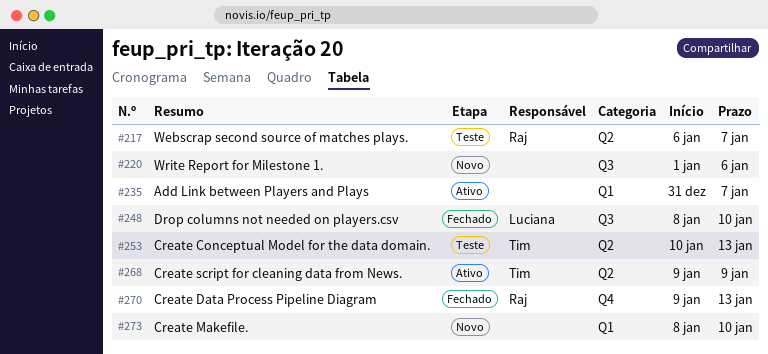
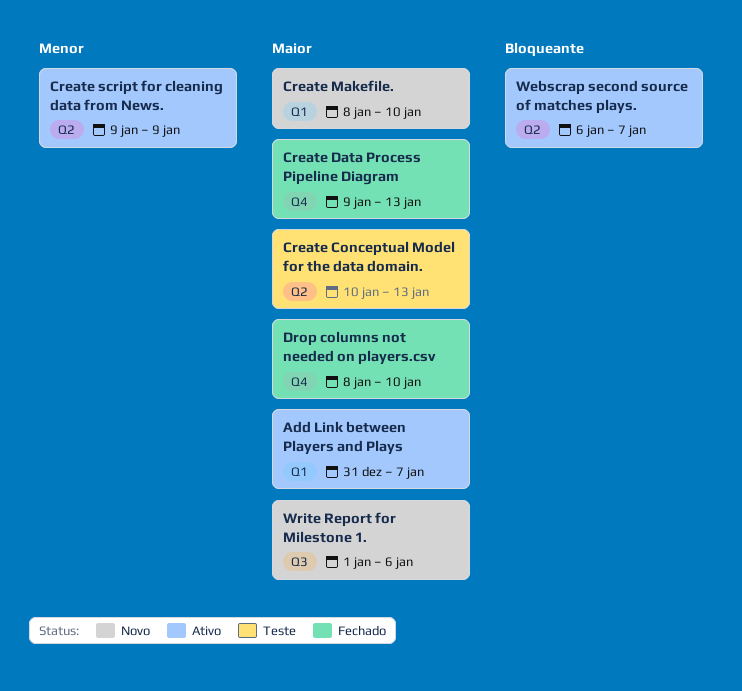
Drop columns not needed on players.csv, label: Q3 -> Q4
Webscrap second source of matches plays., status: Teste -> Ativo

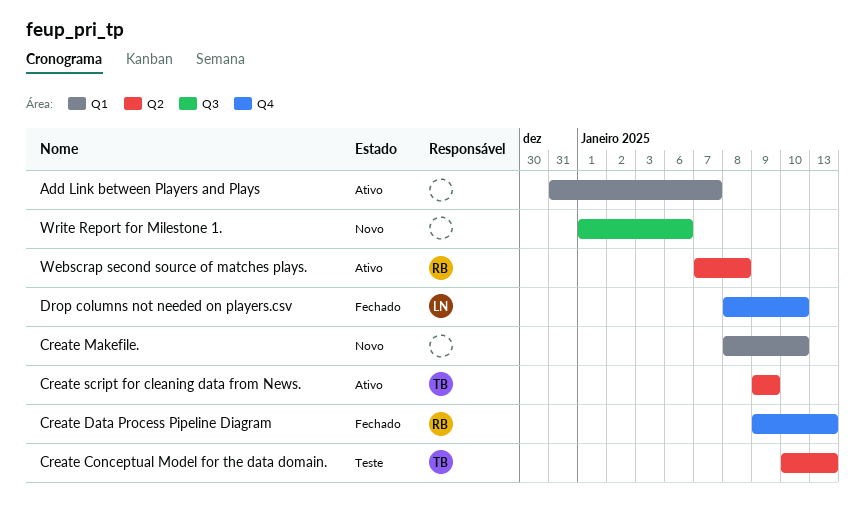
Webscrap second source of matches plays., start: Jan 6 -> Jan 7
Webscrap second source of matches plays., due: Jan 7 -> Jan 8

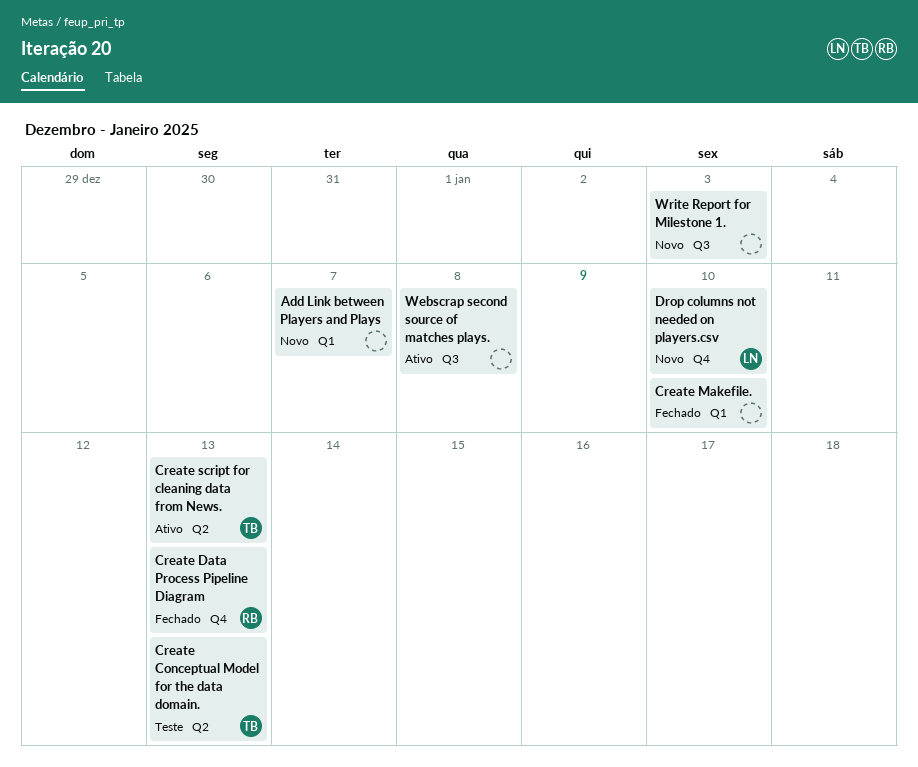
Add Link between Players and Plays, status: Ativo -> Novo
Create Makefile., status: Novo -> Fechado
Create script for cleaning data from News., due: Jan 9 -> Jan 13
Drop columns not needed on players.csv, status: Fechado -> Novo
Webscrap second source of matches plays., owner: RB -> none
Webscrap second source of matches plays., label: Q2 -> Q3
Write Report for Milestone 1., due: Jan 6 -> Jan 3

